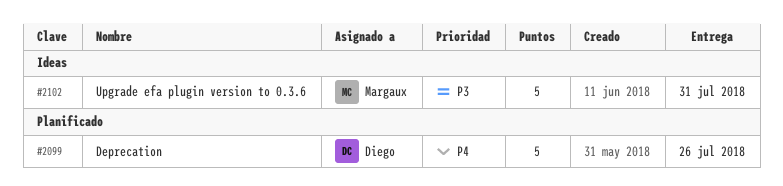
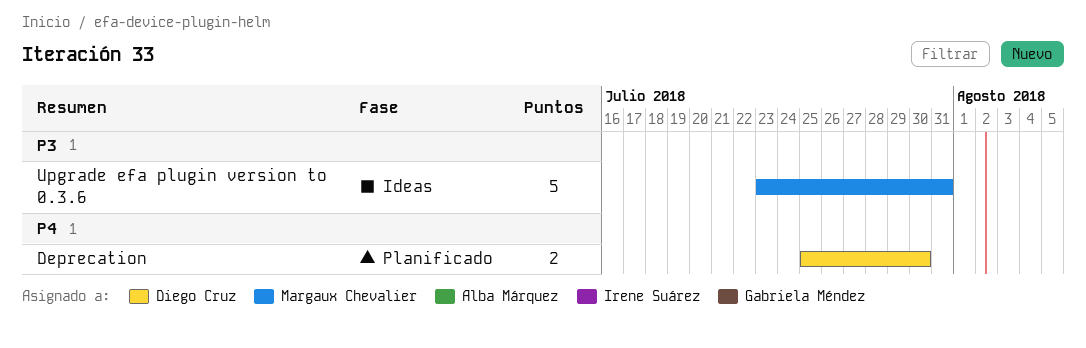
Deprecation, estimate: 5 -> 2
Deprecation, due: Jul 26 -> Jul 30

